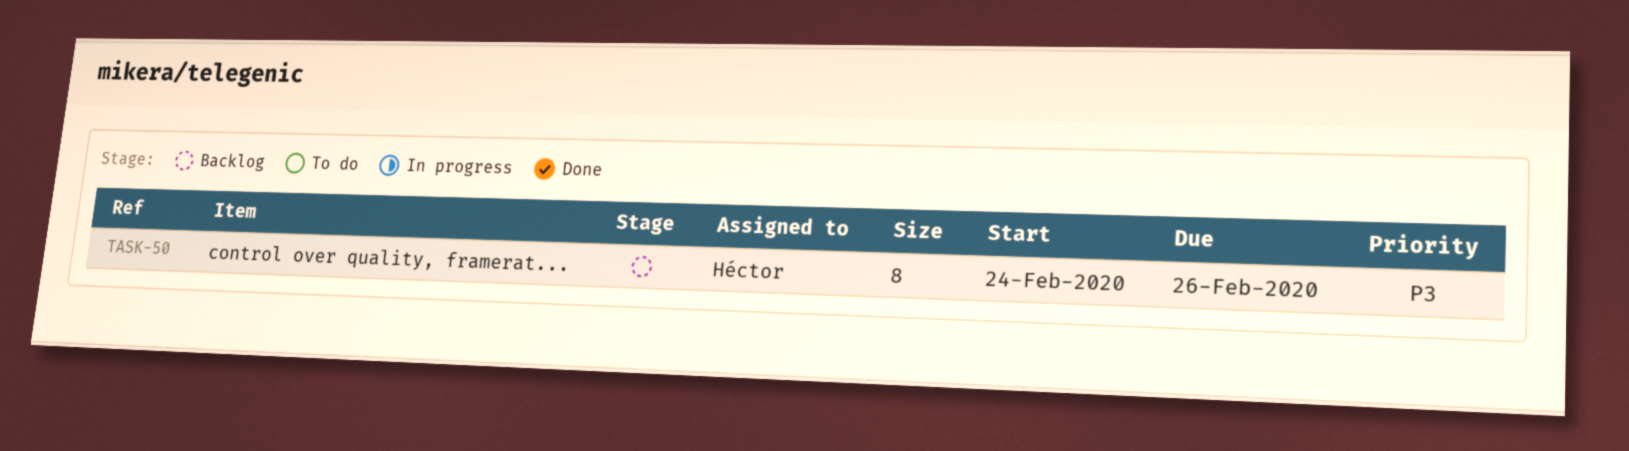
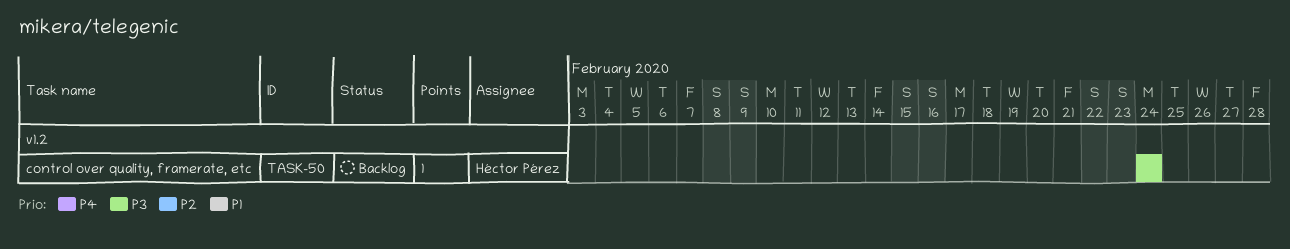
TASK-50, estimate: 8 -> 1
TASK-50, due: Feb 26 -> Feb 24

